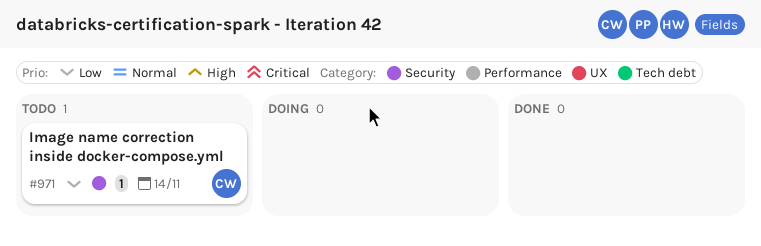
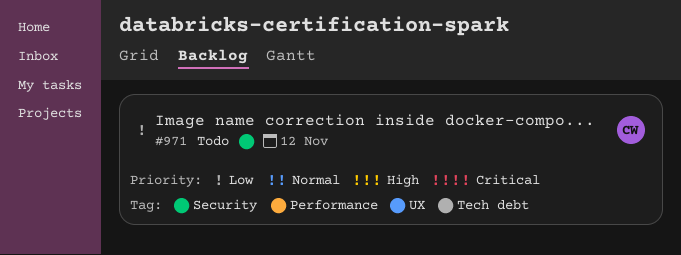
#971, due: Nov 14 -> Nov 12

